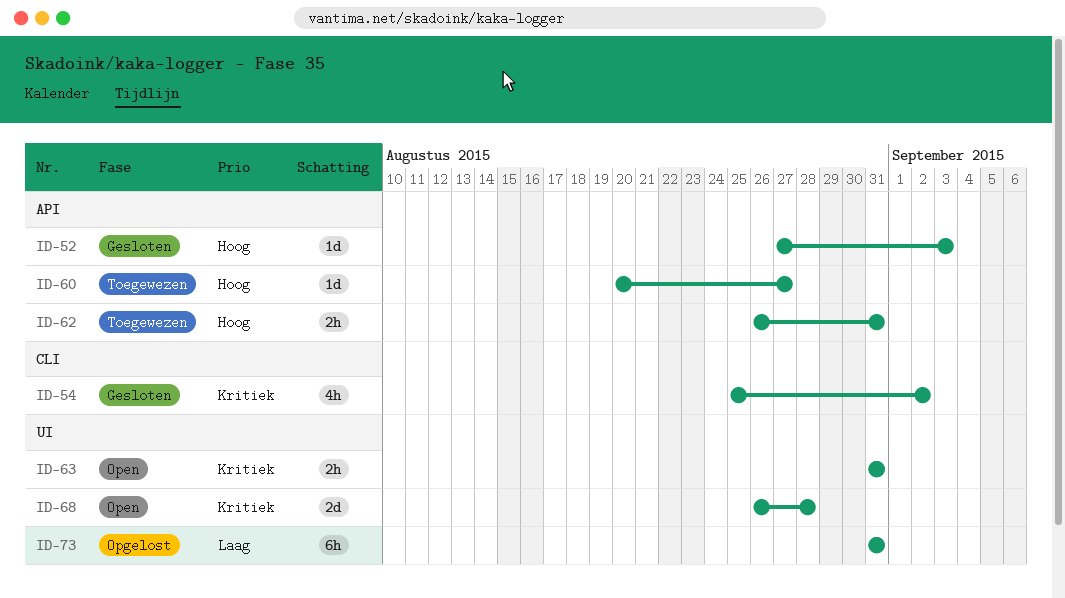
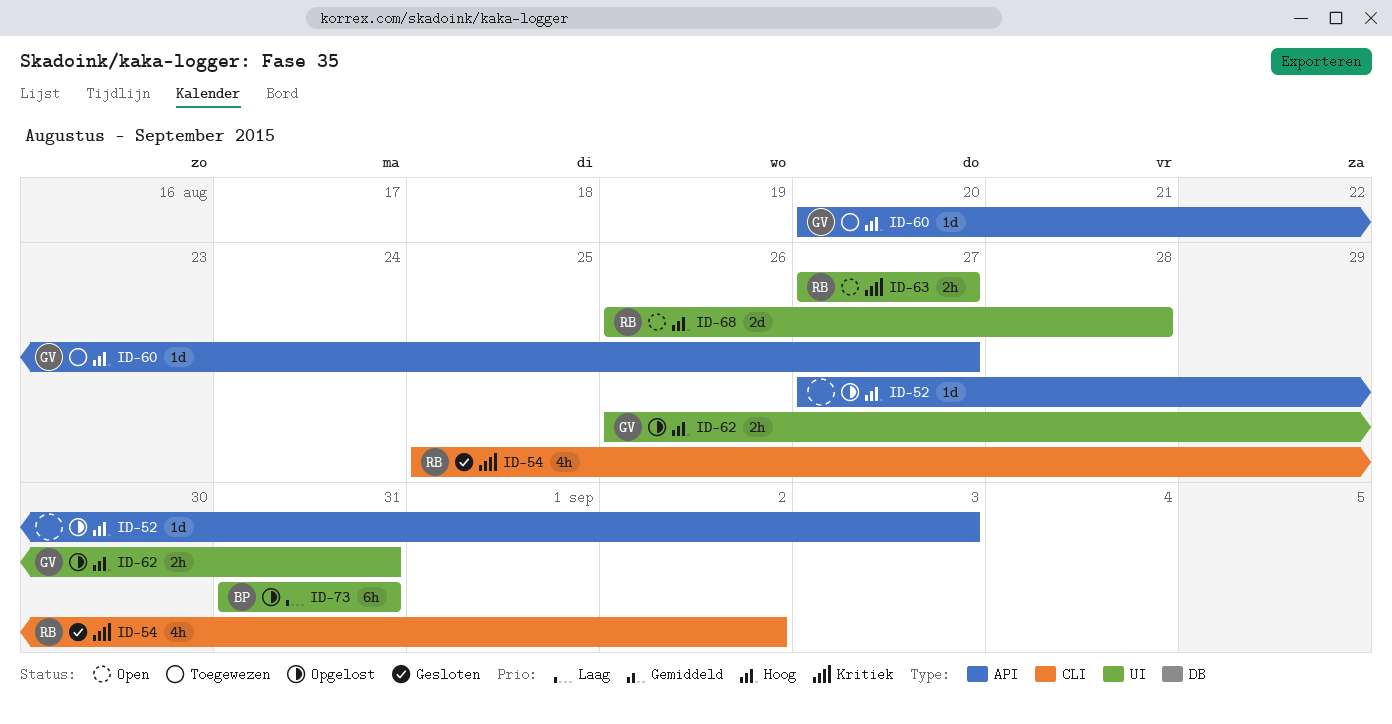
ID-52, status: Gesloten -> Opgelost
ID-62, status: Toegewezen -> Opgelost
ID-62, label: API -> UI
ID-63, start: Aug 31 -> Aug 27
ID-63, due: Aug 31 -> Aug 27
ID-68, priority: Kritiek -> Hoog

